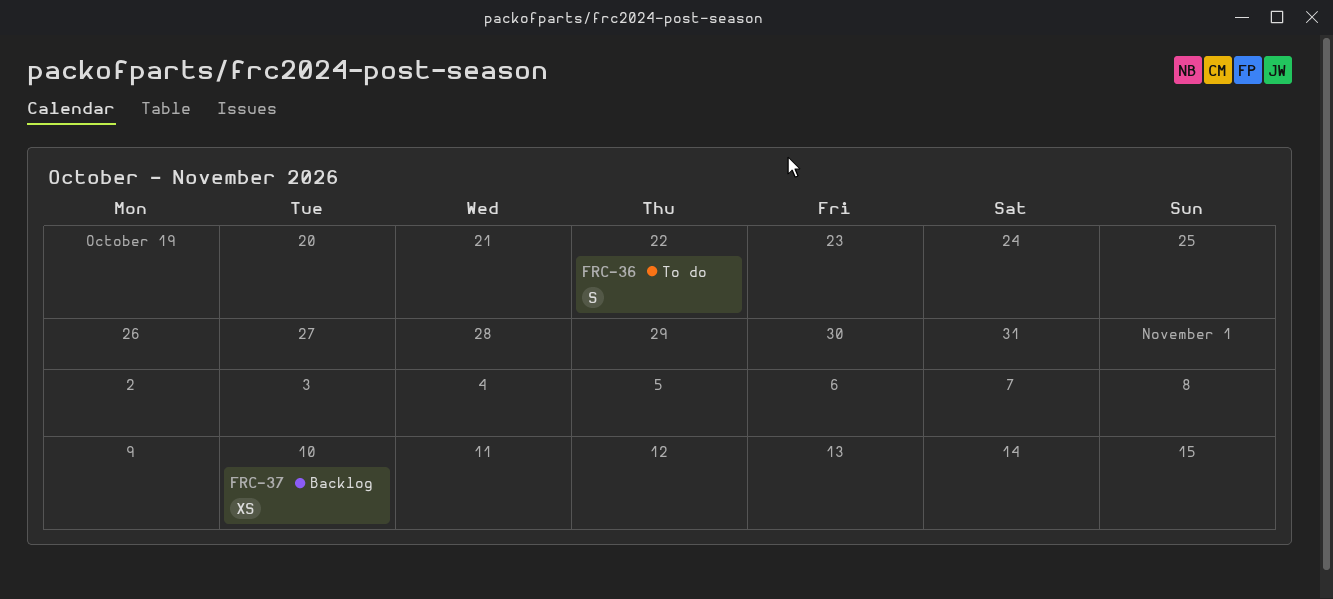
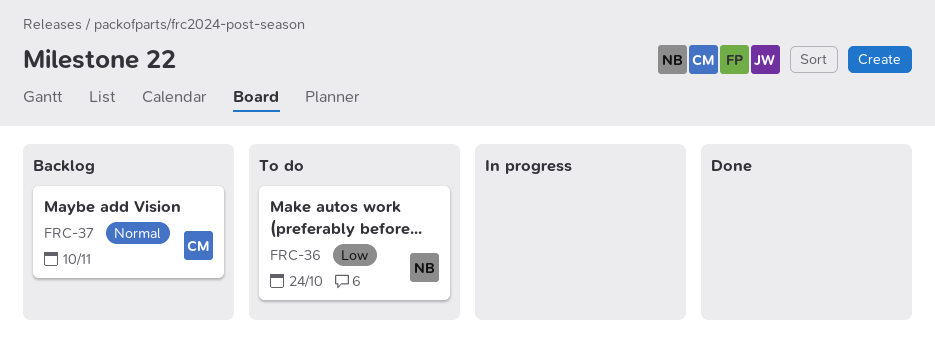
FRC-36, due: Oct 22 -> Oct 24

